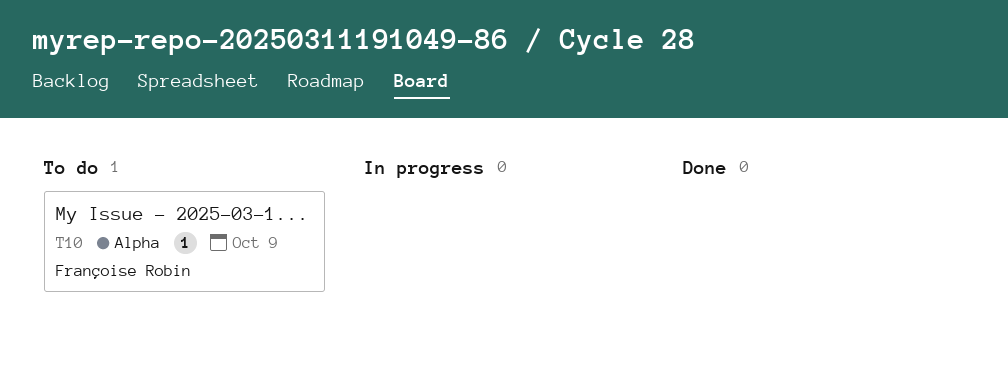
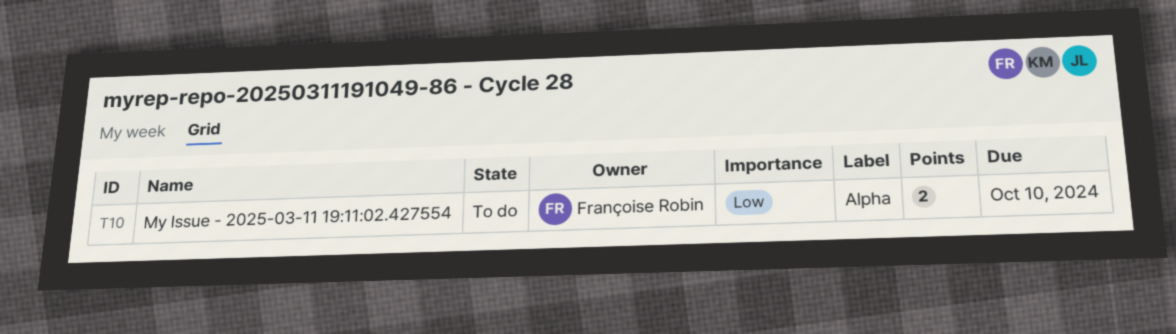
T10, estimate: 1 -> 2
T10, due: Oct 9 -> Oct 10

